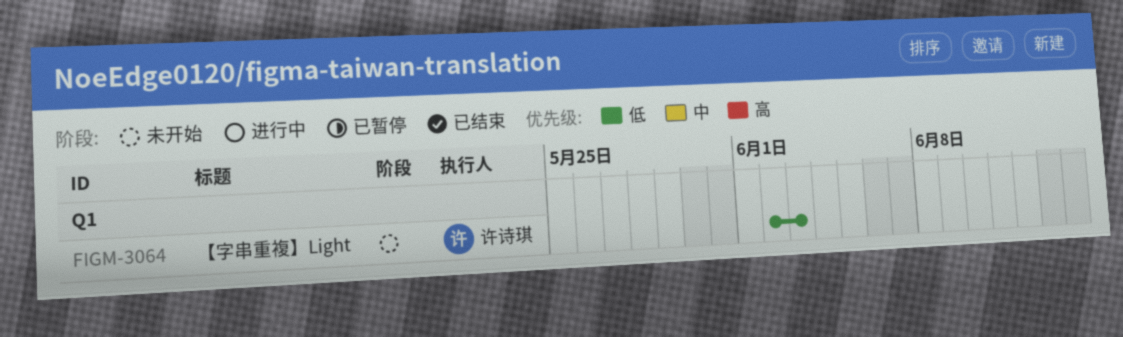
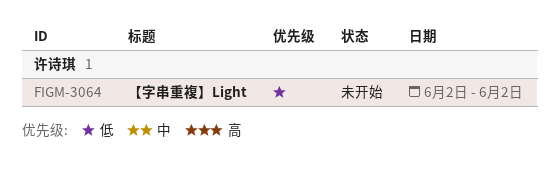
FIGM-3064, due: Jun 3 -> Jun 2

